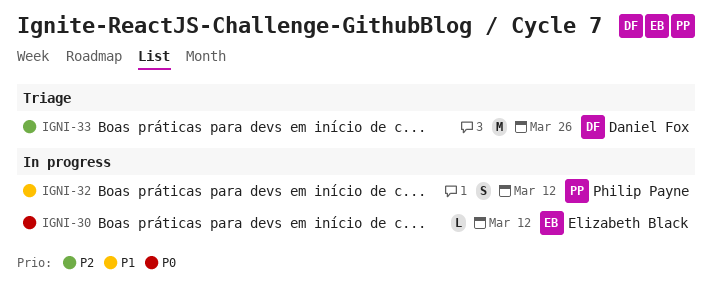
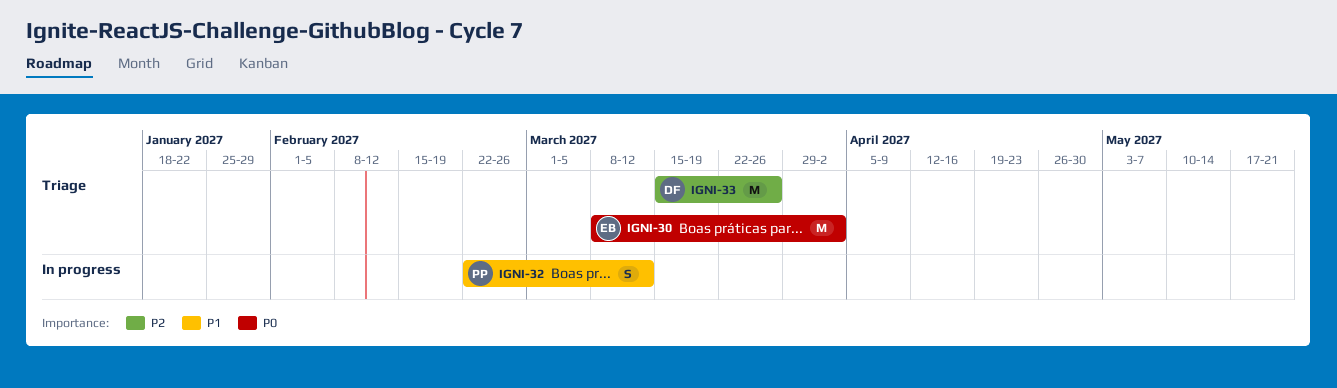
IGNI-30, status: In progress -> Triage
IGNI-30, estimate: L -> M
IGNI-30, due: Mar 12 -> Apr 2

